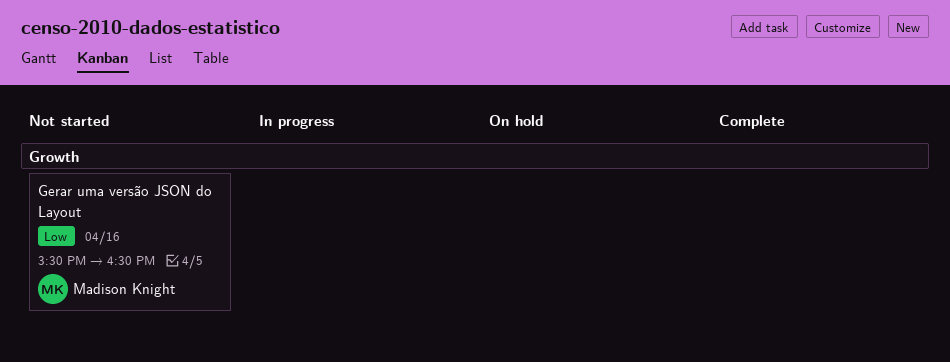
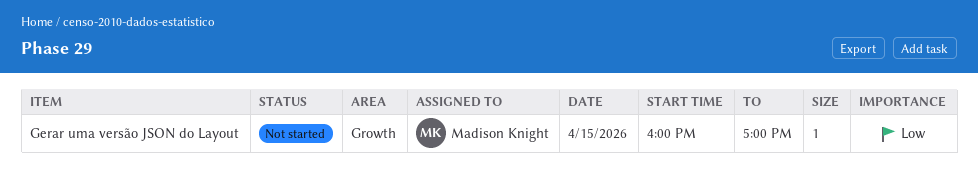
Gerar uma versão JSON do Layout, day: Apr 16 -> Apr 15
Gerar uma versão JSON do Layout, begins: 15:30 -> 16:00
Gerar uma versão JSON do Layout, ends: 16:30 -> 17:00

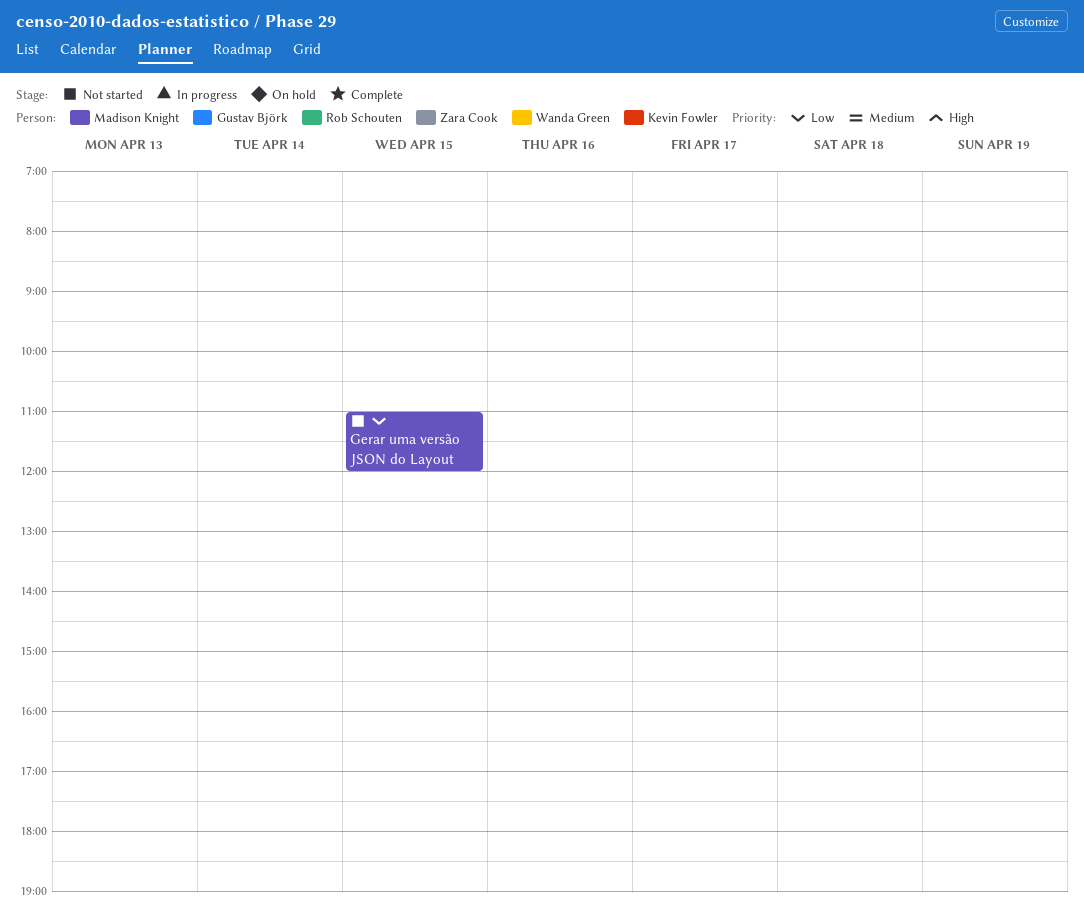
Gerar uma versão JSON do Layout, begins: 16:00 -> 11:00
Gerar uma versão JSON do Layout, ends: 17:00 -> 12:00

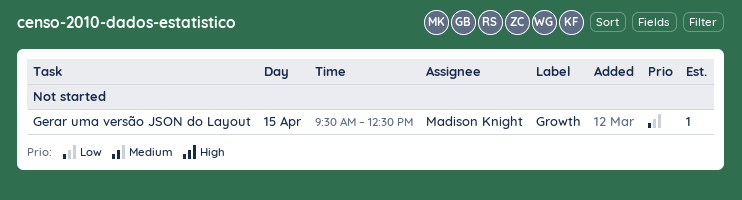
Gerar uma versão JSON do Layout, begins: 11:00 -> 09:30
Gerar uma versão JSON do Layout, ends: 12:00 -> 12:30

